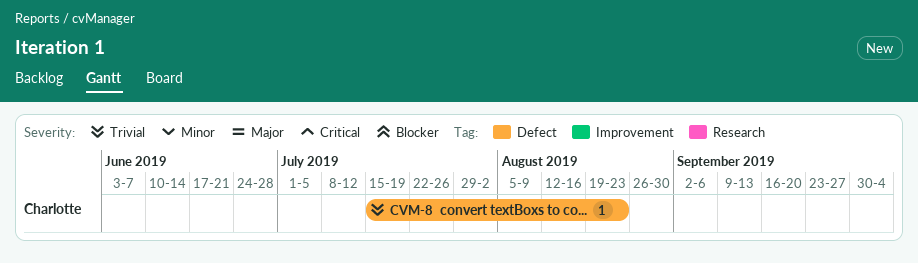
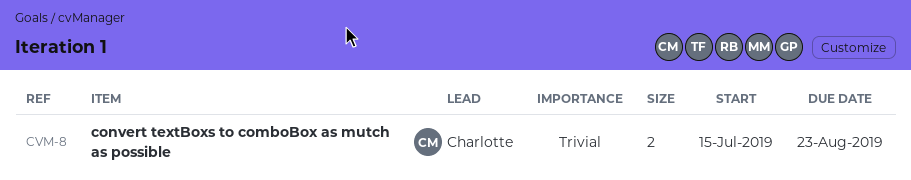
CVM-8, estimate: 1 -> 2

